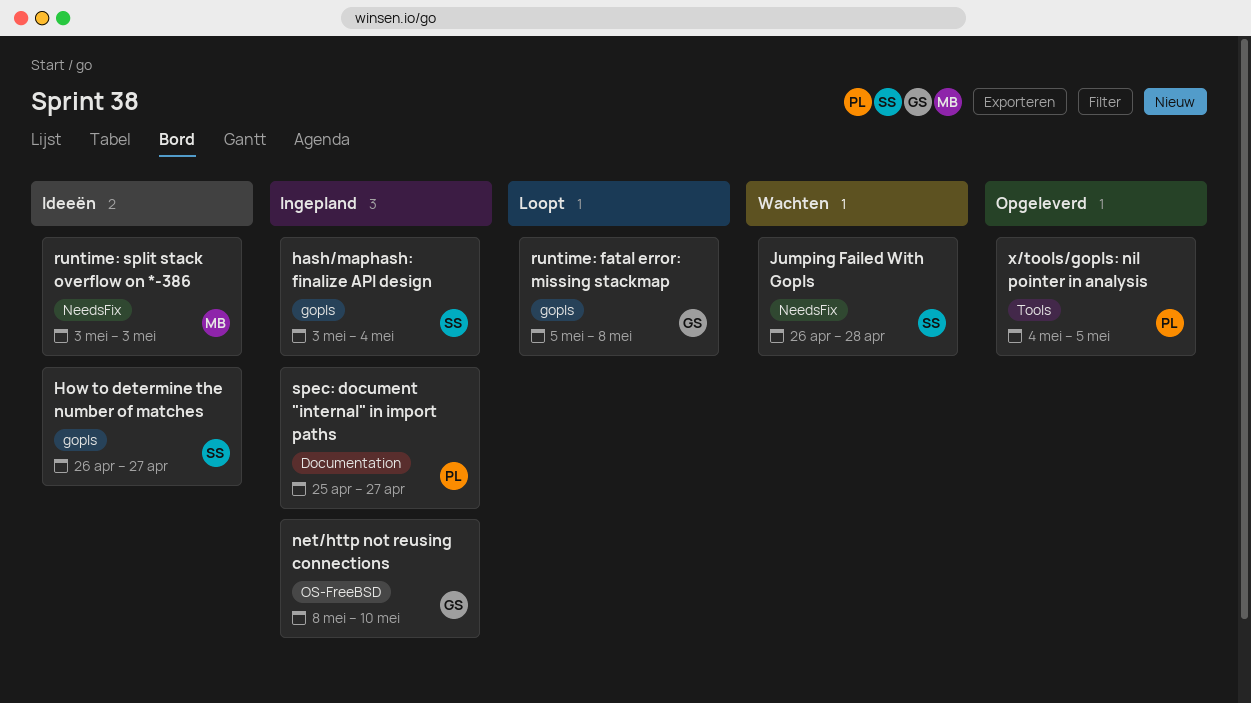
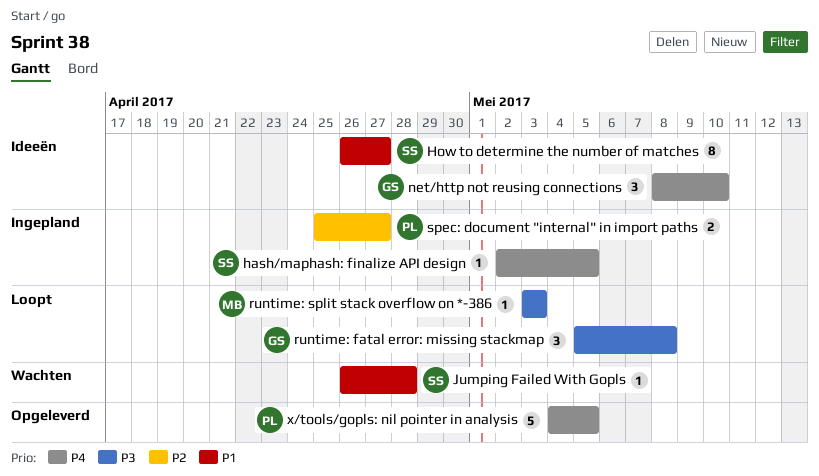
hash/maphash: finalize API design, start: May 3 -> May 2
hash/maphash: finalize API design, due: May 4 -> May 5
net/http not reusing connections, status: Ingepland -> Ideeën
runtime: split stack overflow on *-386, status: Ideeën -> Loopt

